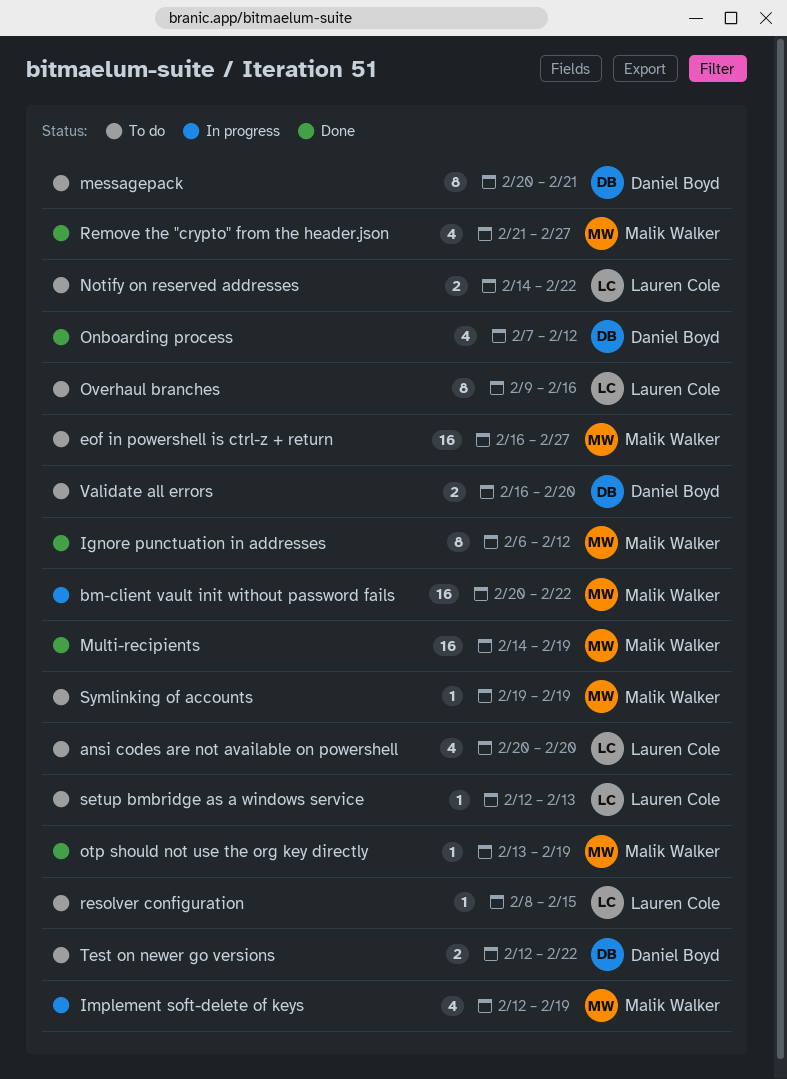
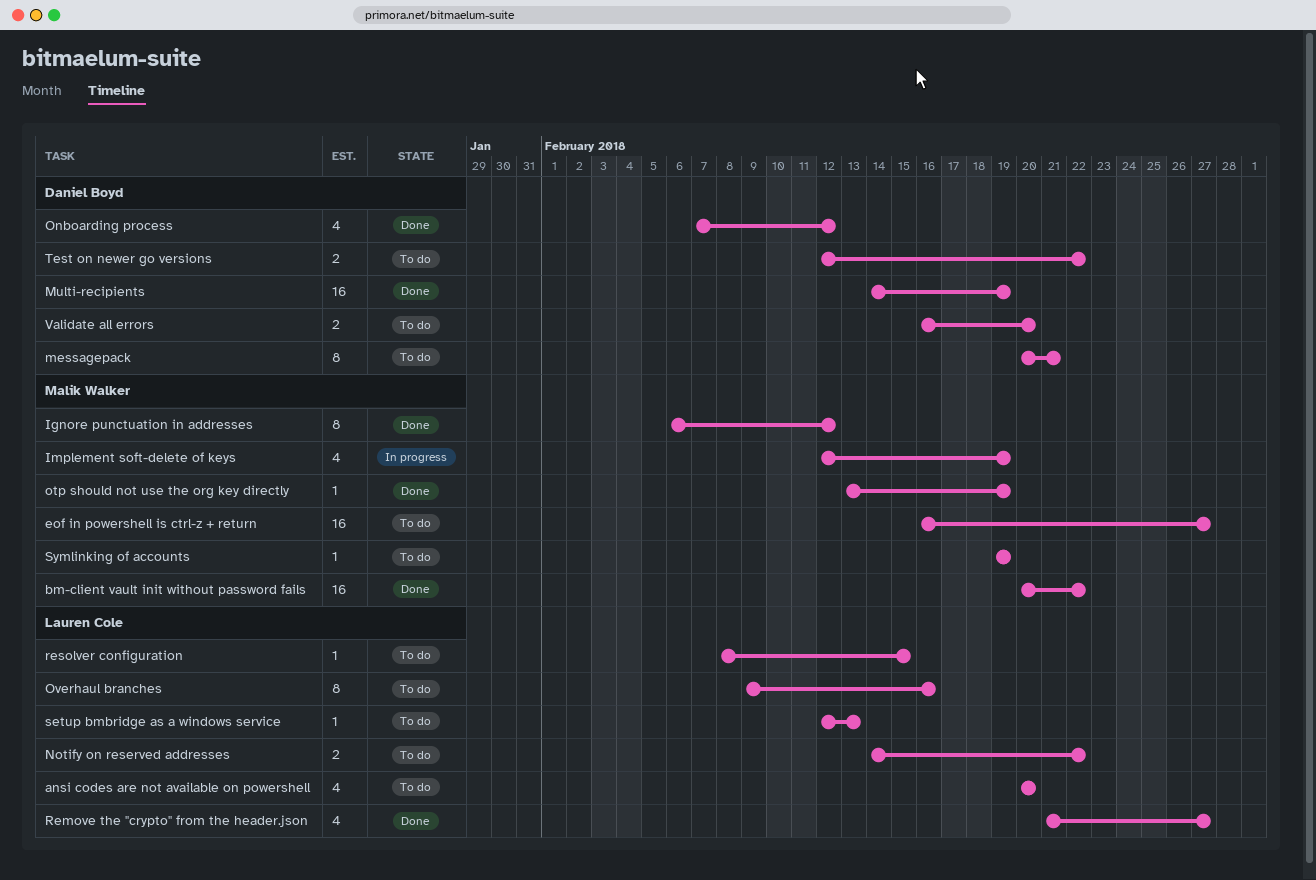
bm-client vault init without password fails, status: In progress -> Done
Multi-recipients, owner: Malik Walker -> Daniel Boyd
Remove the "crypto" from the header.json, owner: Malik Walker -> Lauren Cole

